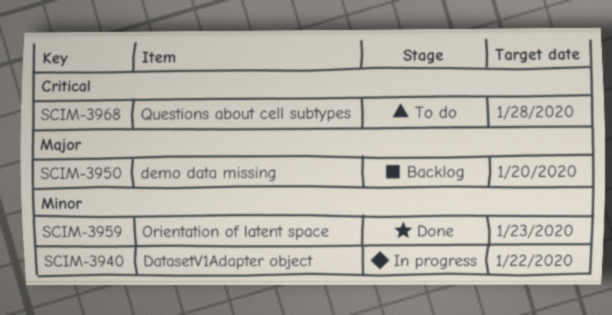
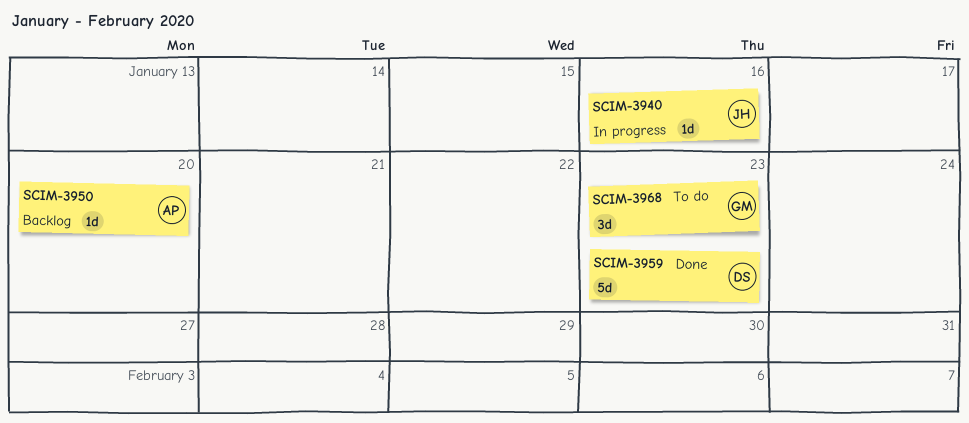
SCIM-3940, due: Jan 22 -> Jan 16
SCIM-3968, due: Jan 28 -> Jan 23

